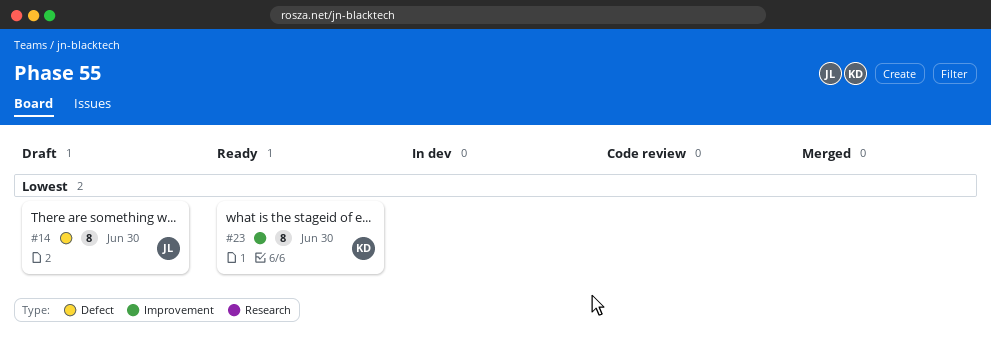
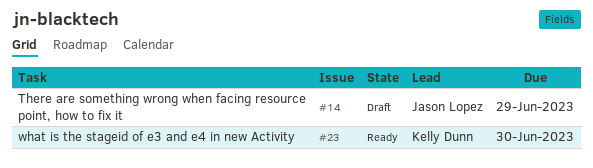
#14, due: Jun 30 -> Jun 29

